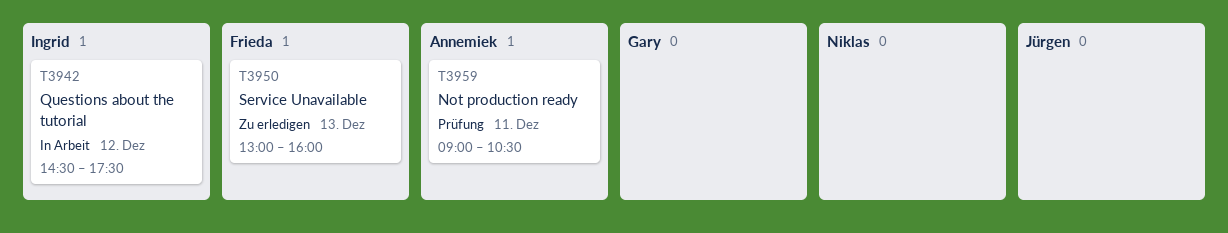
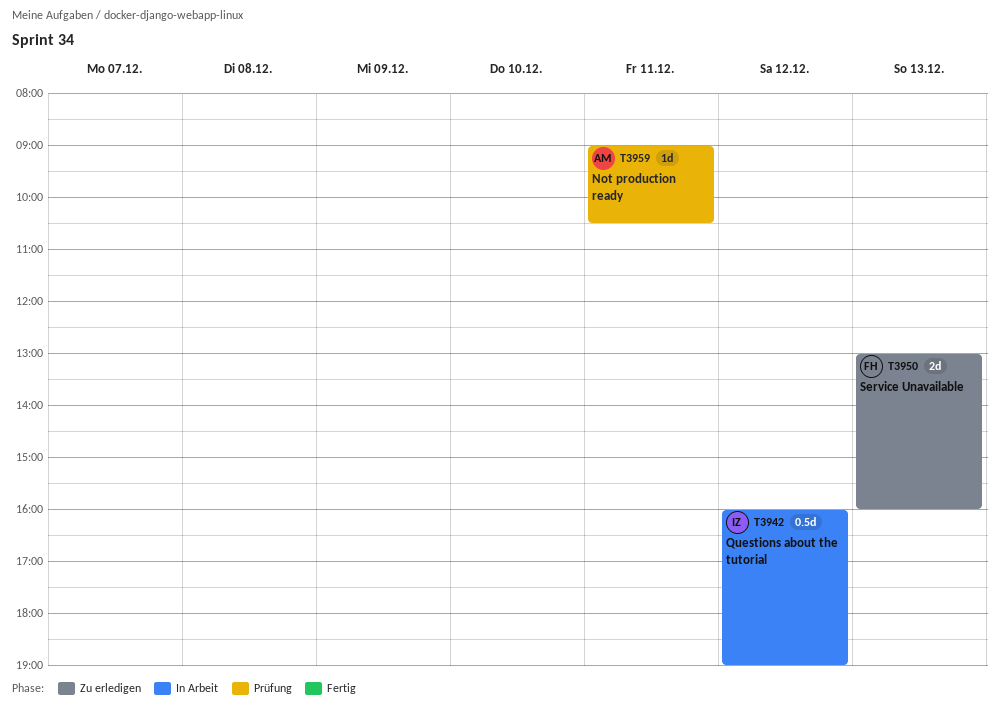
T3942, begins: 14:30 -> 16:00
T3942, ends: 17:30 -> 19:00

